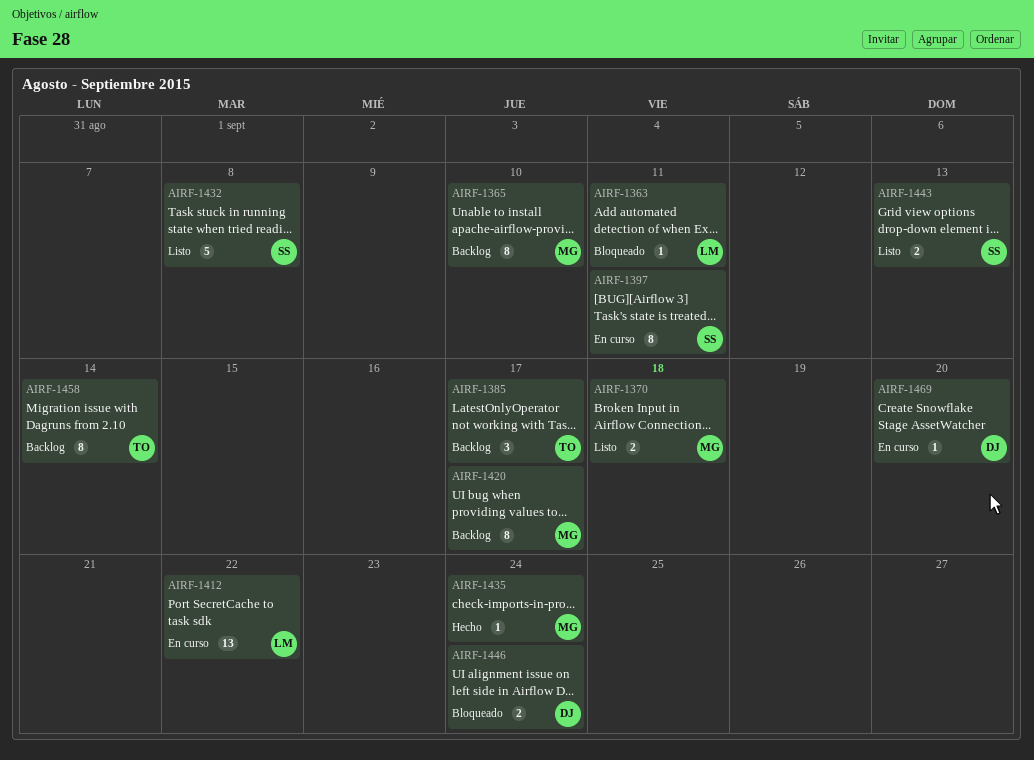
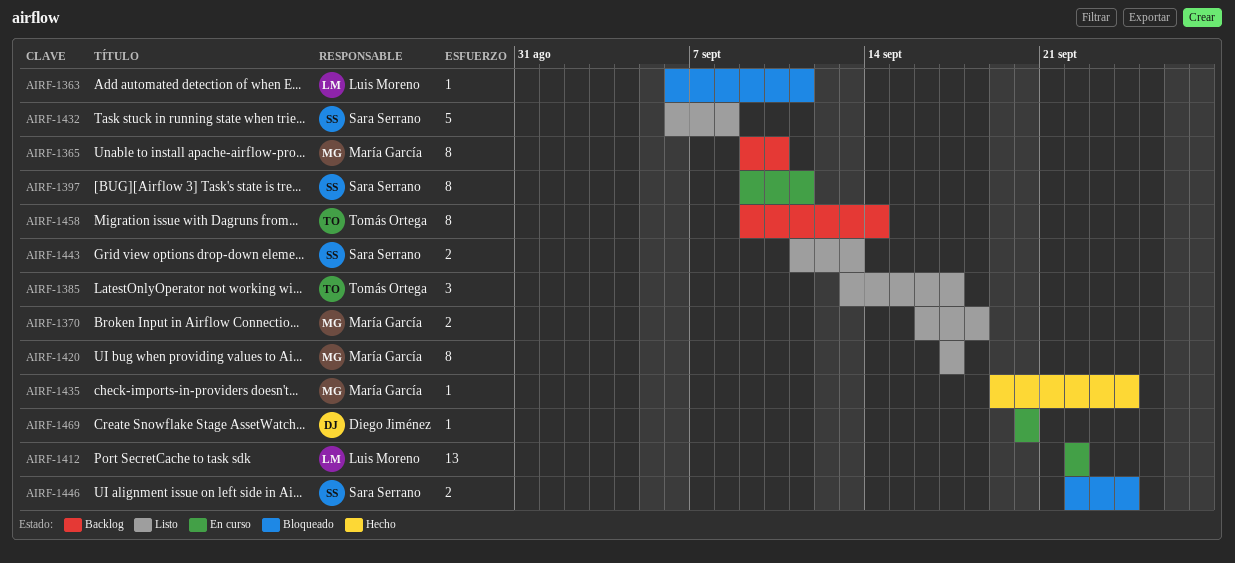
AIRF-1385, status: Backlog -> Listo
AIRF-1420, status: Backlog -> Listo
AIRF-1446, owner: Diego Jiménez -> Sara Serrano

